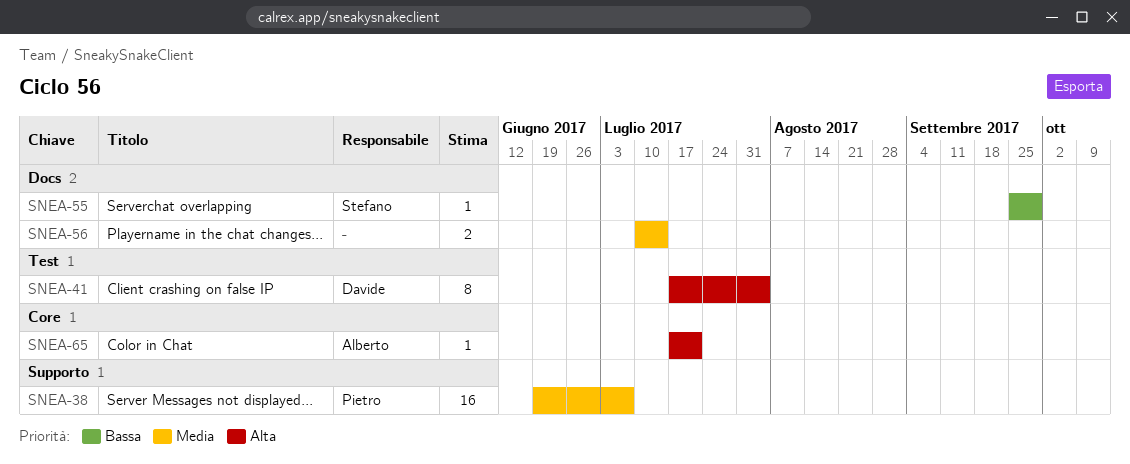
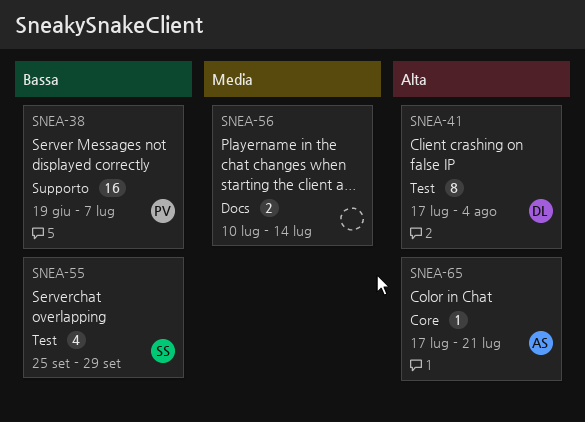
SNEA-38, priority: Media -> Bassa
SNEA-55, label: Docs -> Test
SNEA-55, estimate: 1 -> 4

